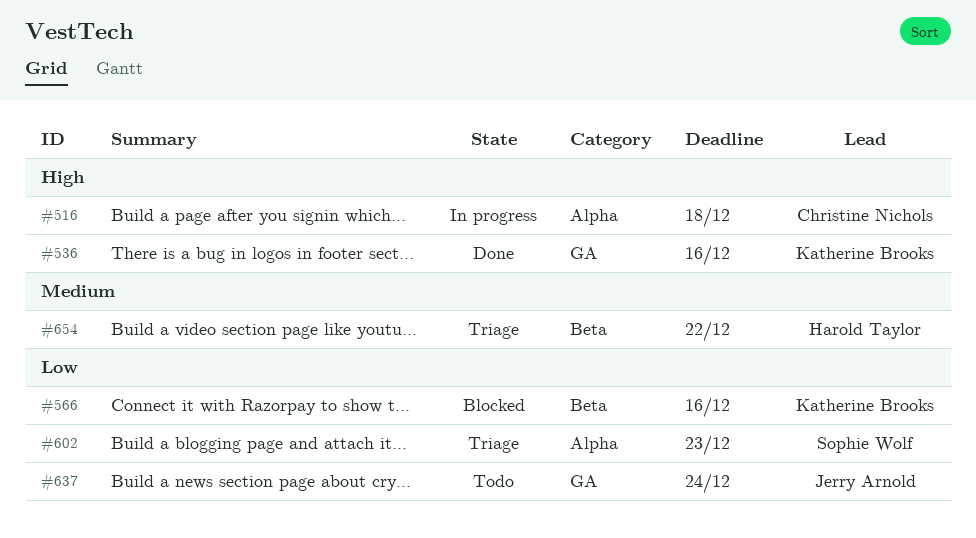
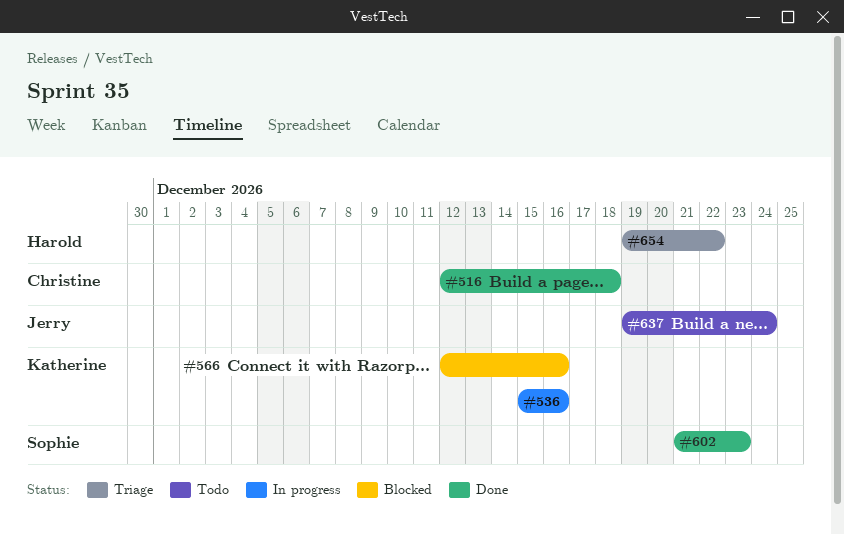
#516, status: In progress -> Done
#536, status: Done -> In progress
#602, status: Triage -> Done

